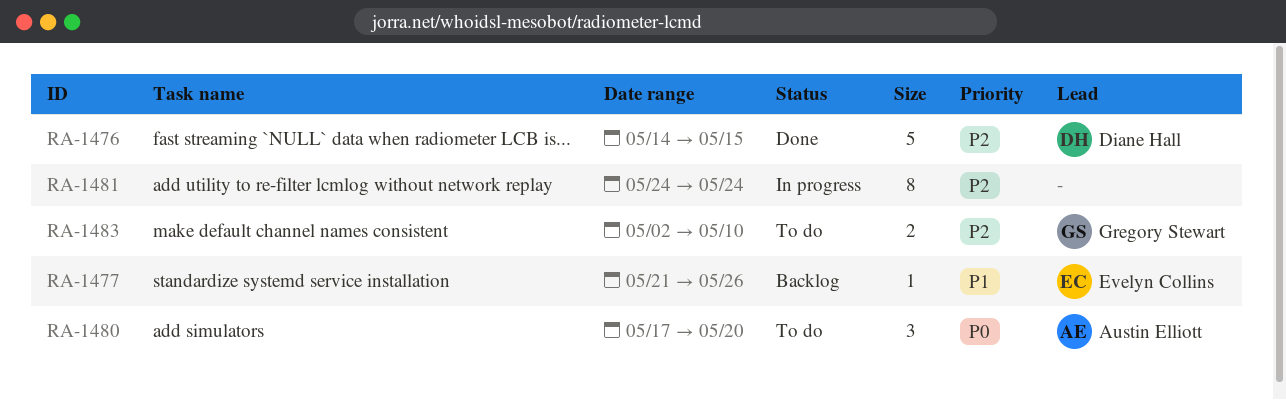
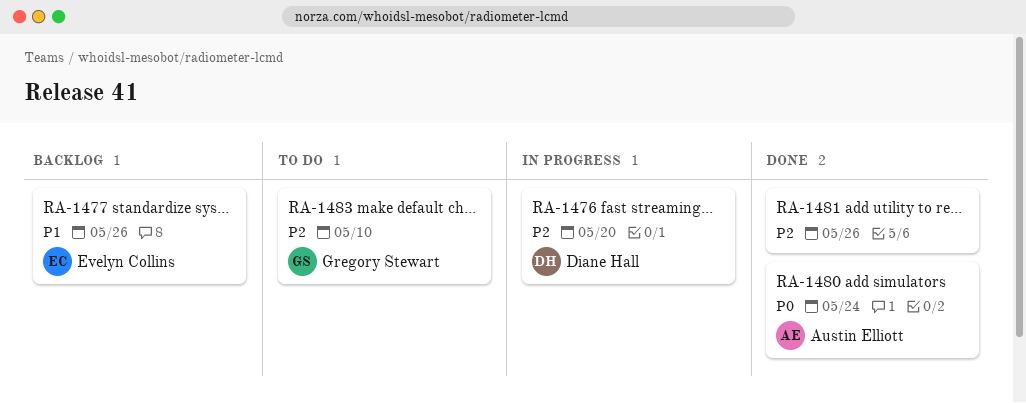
RA-1476, status: Done -> In progress
RA-1476, due: May 15 -> May 20
RA-1480, status: To do -> Done
RA-1480, due: May 20 -> May 24
RA-1481, status: In progress -> Done
RA-1481, due: May 24 -> May 26

